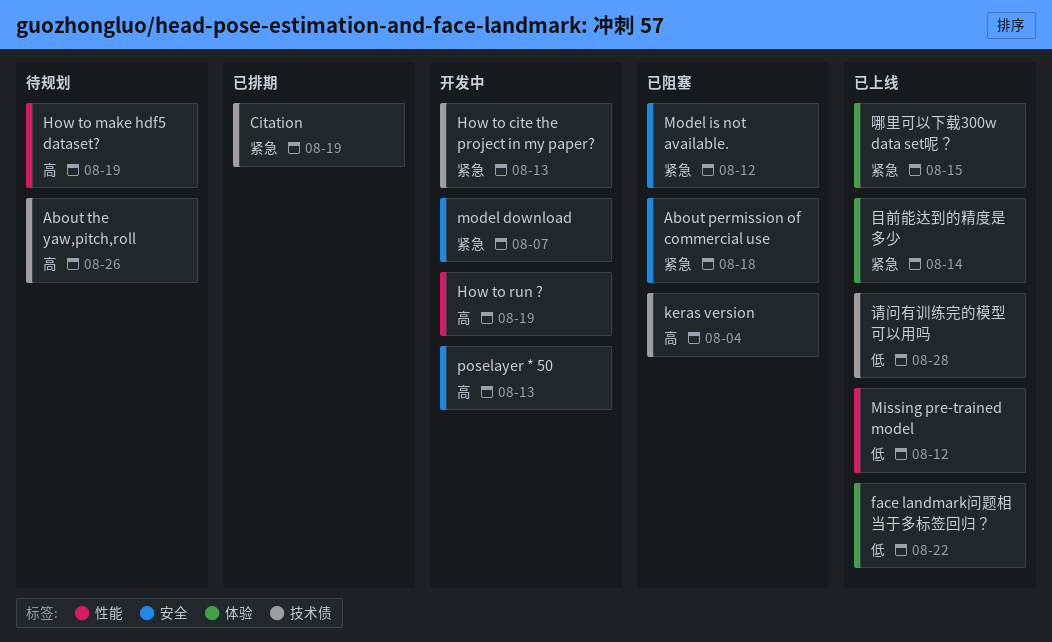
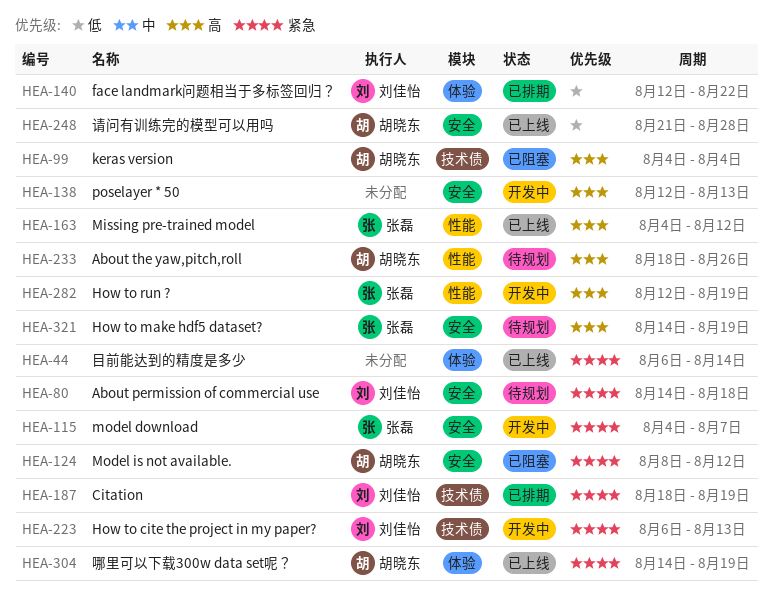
About permission of commercial use, status: 已阻塞 -> 待规划
About the yaw,pitch,roll, label: 技术债 -> 性能
face landmark问题相当于多标签回归？, status: 已上线 -> 已排期
How to make hdf5 dataset?, label: 性能 -> 安全
Missing pre-trained model, priority: 低 -> 高
哪里可以下载300w data set呢？, due: Aug 15 -> Aug 19
请问有训练完的模型可以用吗, label: 技术债 -> 安全

